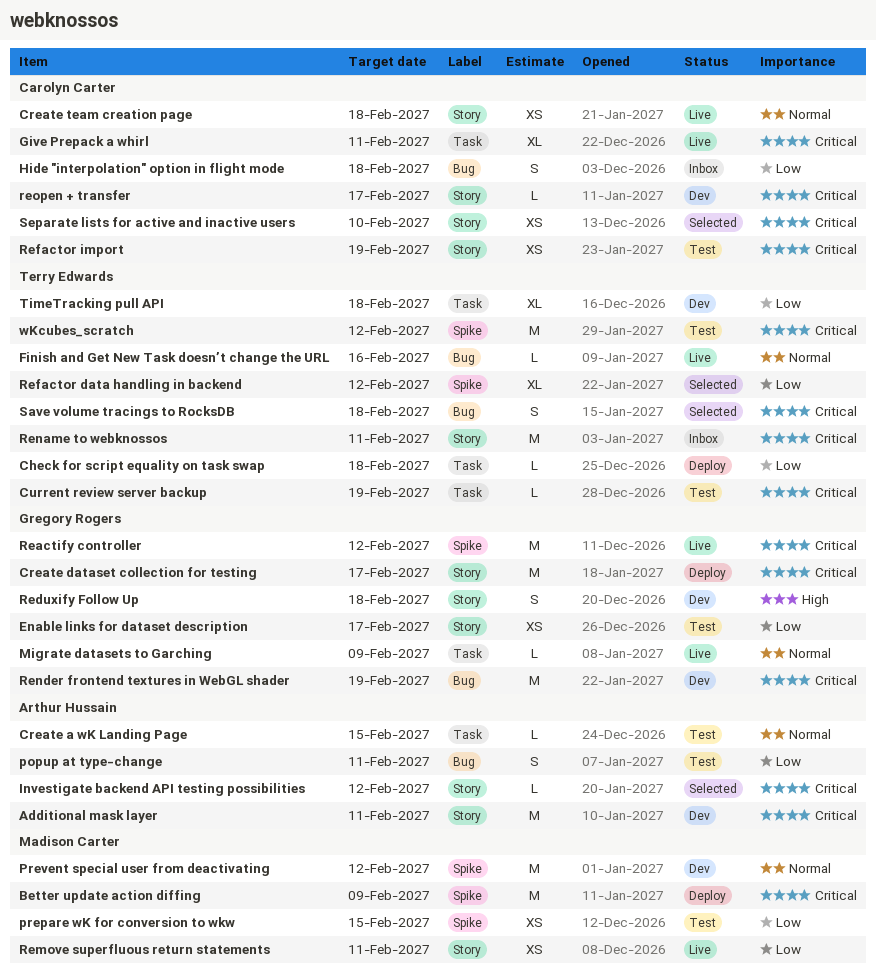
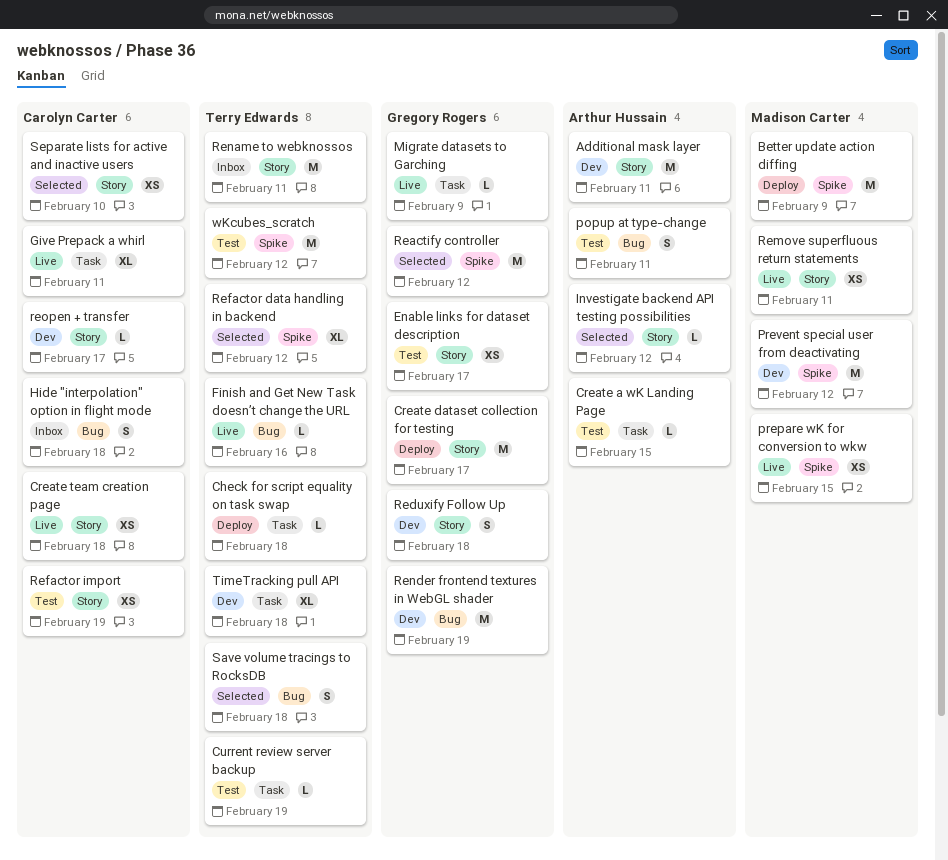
prepare wK for conversion to wkw, status: Test -> Live
Reactify controller, status: Live -> Selected

